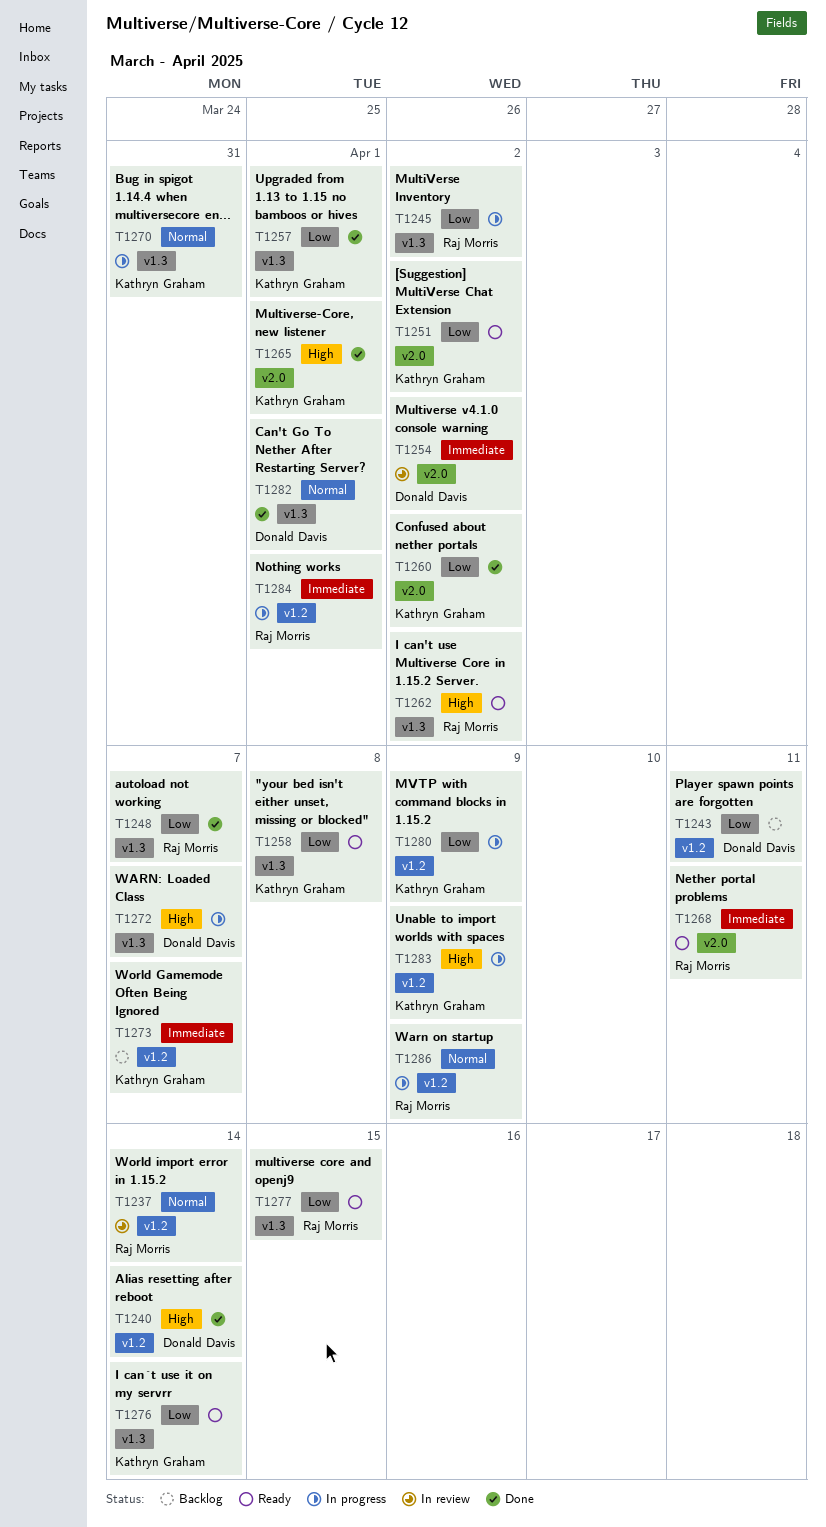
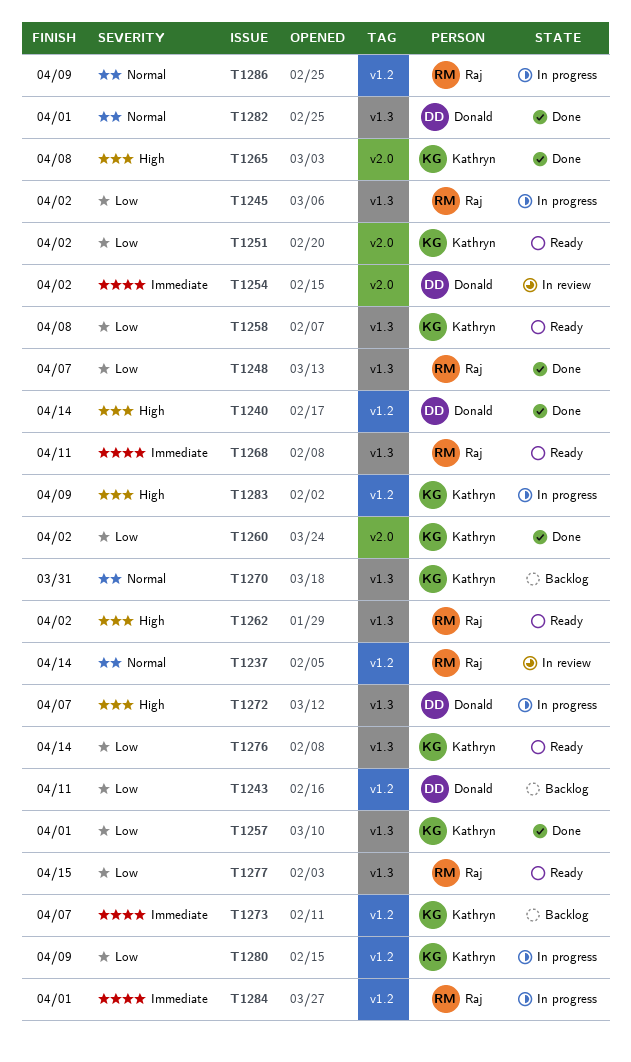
T1265, due: Apr 1 -> Apr 8
T1268, label: v2.0 -> v1.3
T1270, status: In progress -> Backlog

